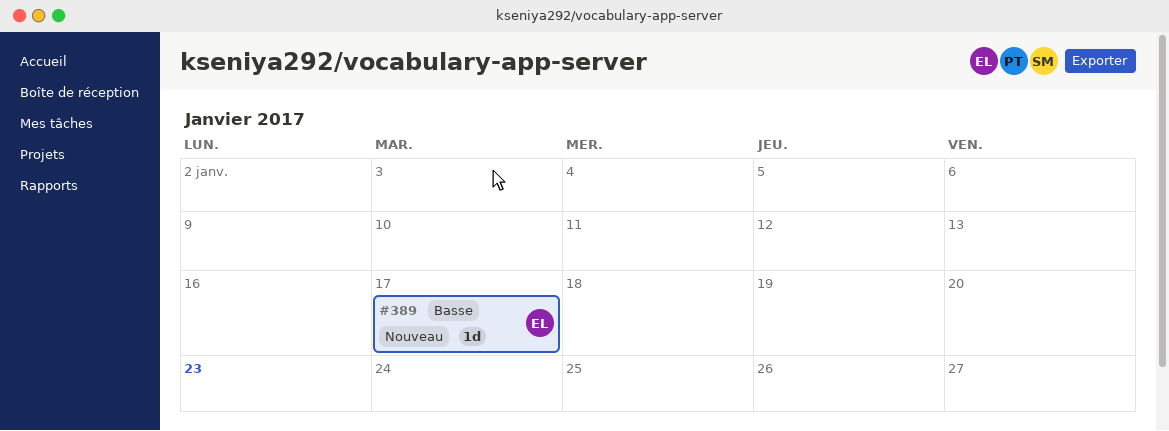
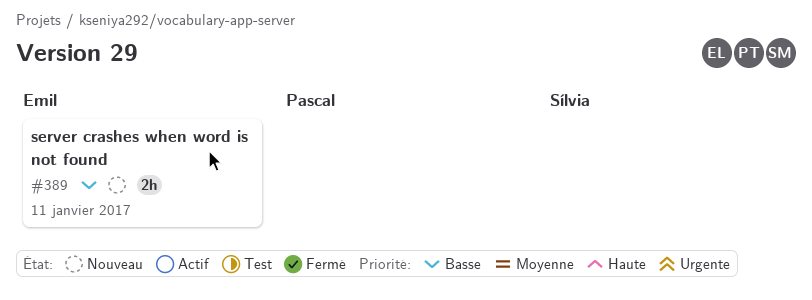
#389, estimate: 1d -> 2h
#389, due: Jan 17 -> Jan 11

